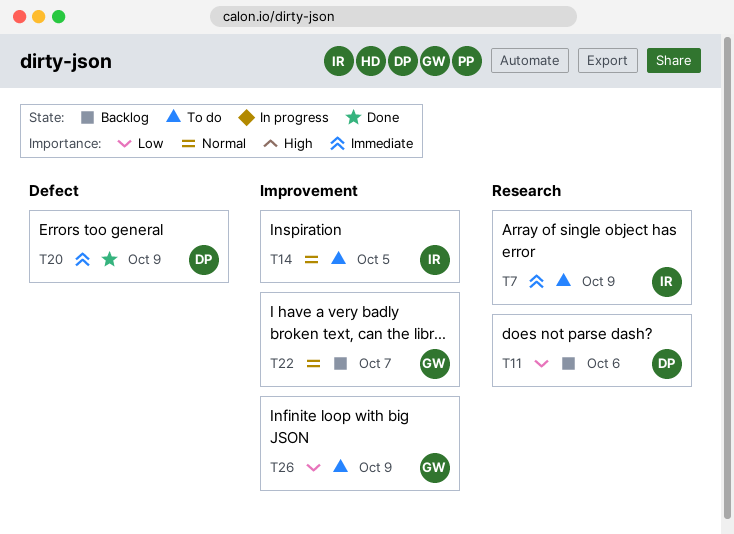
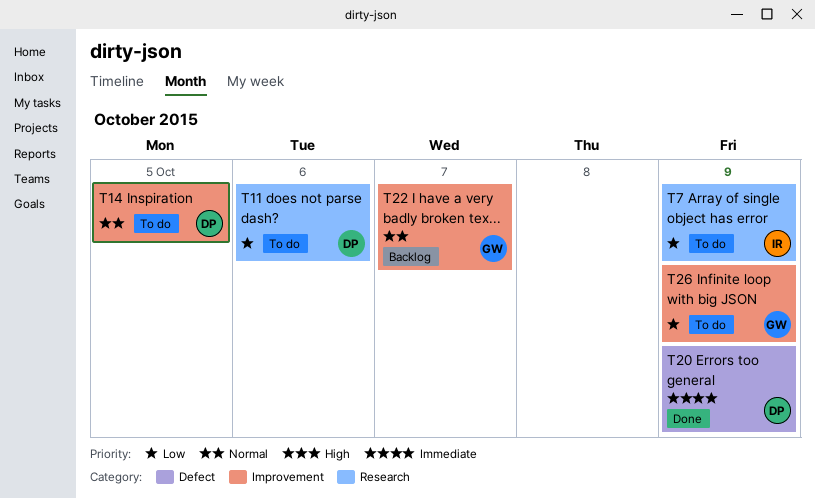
T7, priority: Immediate -> Low
T11, status: Backlog -> To do
T14, owner: IR -> DP

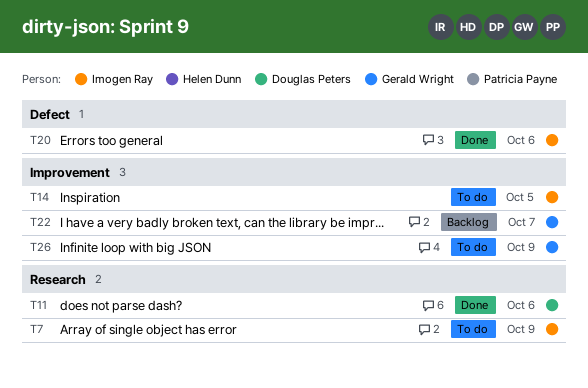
T11, status: To do -> Done
T14, owner: Douglas Peters -> Imogen Ray
T20, owner: Douglas Peters -> Imogen Ray
T20, due: Oct 9 -> Oct 6

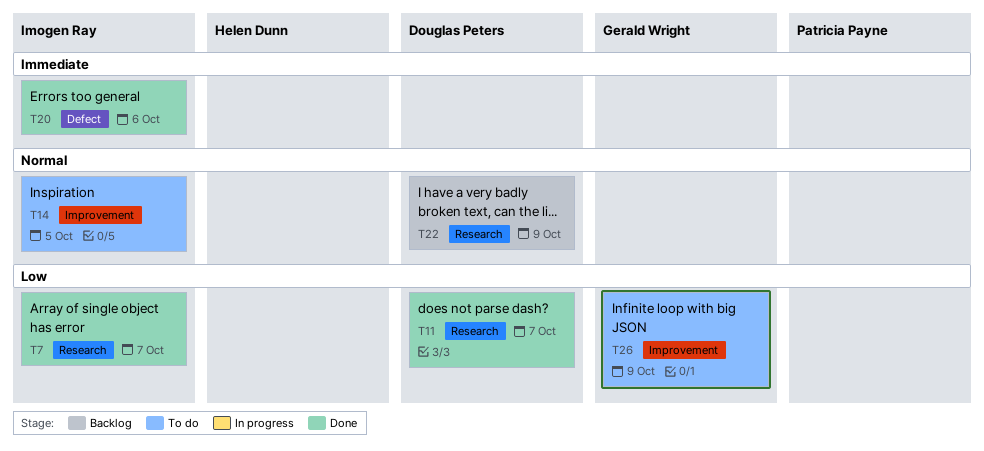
T7, status: To do -> Done
T7, due: Oct 9 -> Oct 7
T11, due: Oct 6 -> Oct 7
T22, owner: Gerald Wright -> Douglas Peters
T22, label: Improvement -> Research
T22, due: Oct 7 -> Oct 9

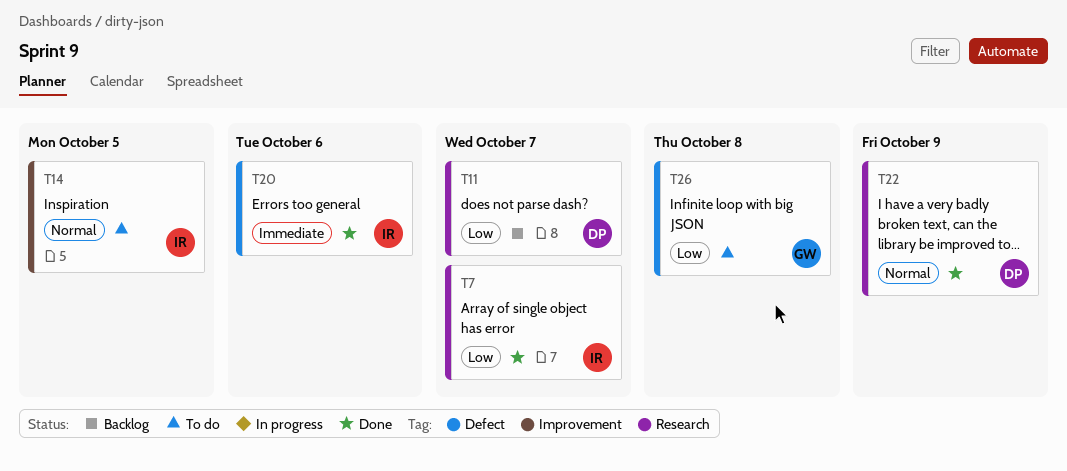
T11, status: Done -> Backlog
T22, status: Backlog -> Done
T26, label: Improvement -> Defect
T26, due: Oct 9 -> Oct 8

